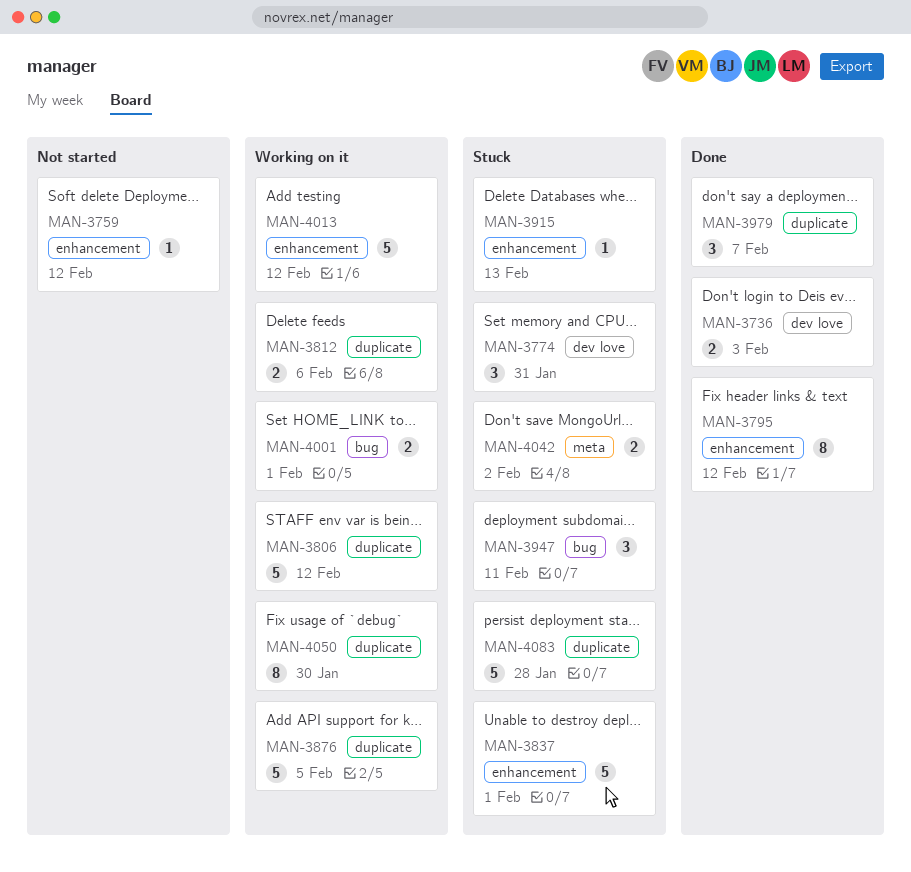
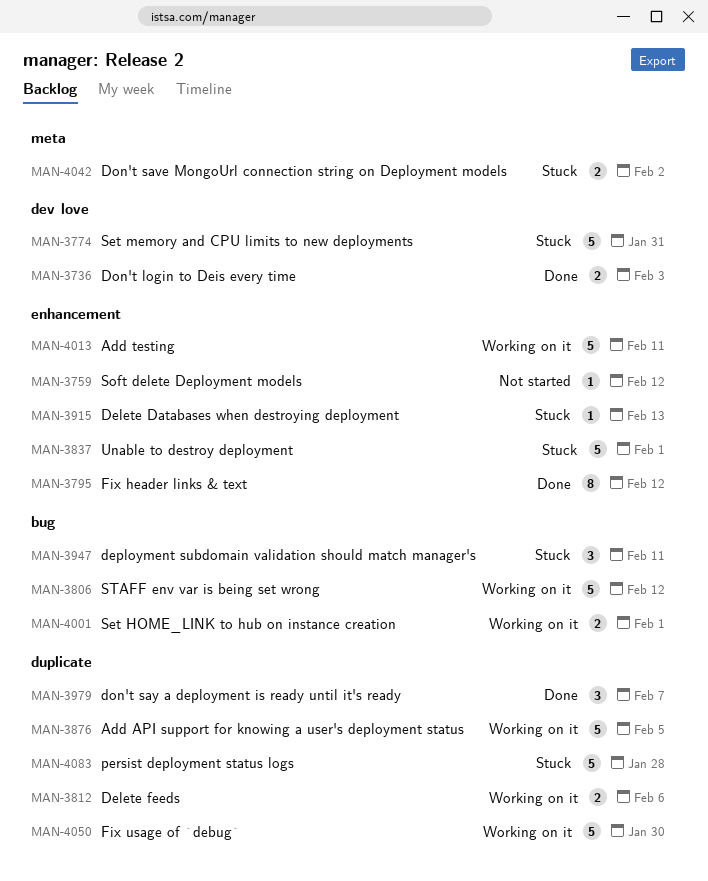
MAN-3774, estimate: 3 -> 5
MAN-3806, label: duplicate -> bug
MAN-4013, due: Feb 12 -> Feb 11
MAN-4050, estimate: 8 -> 5

